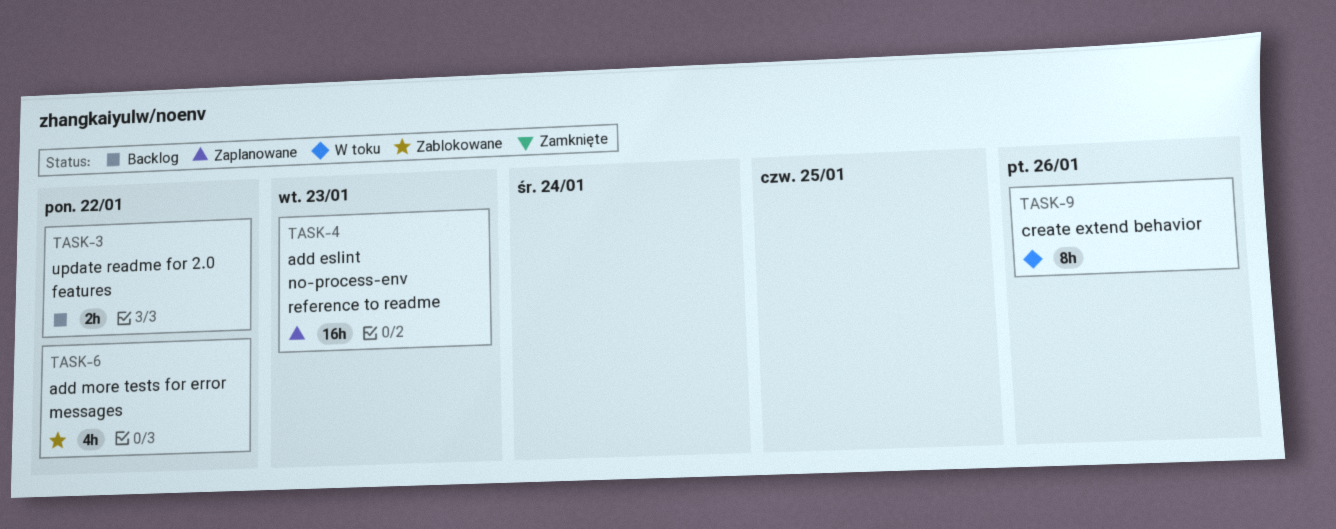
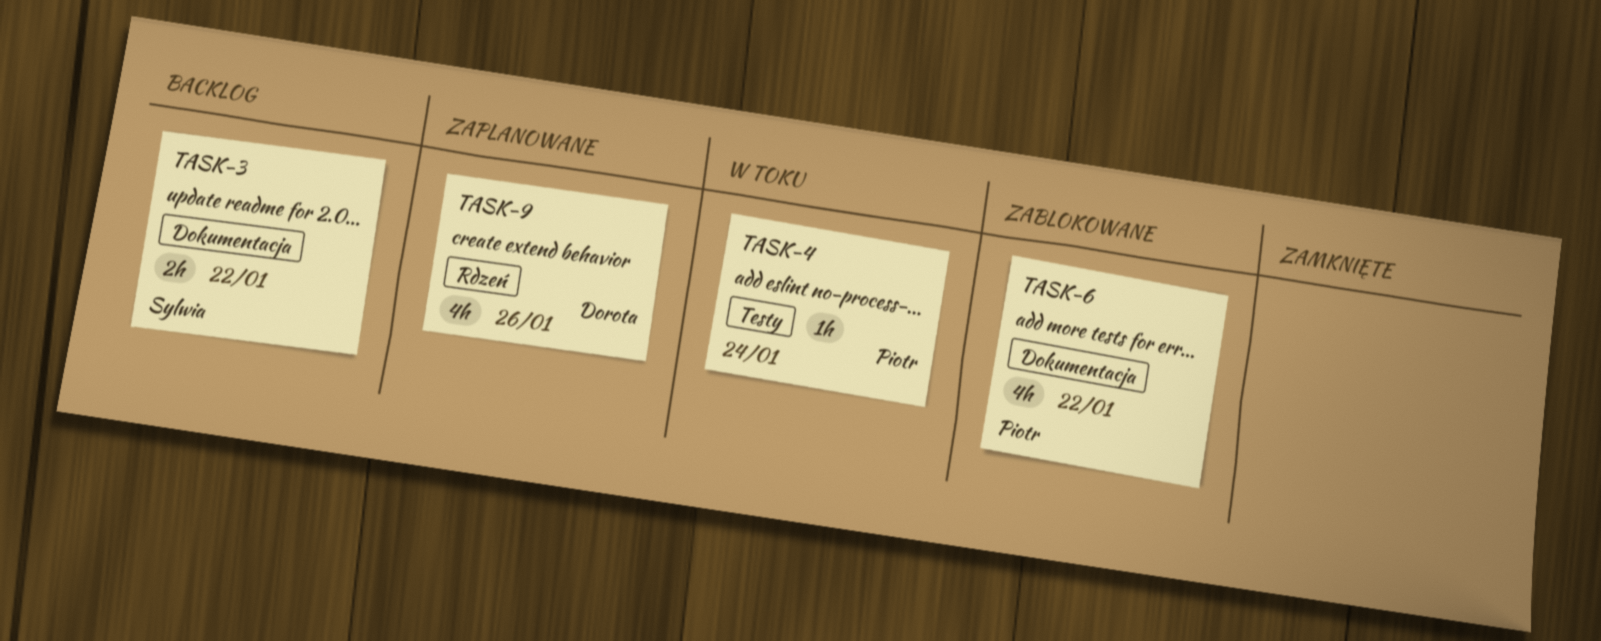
TASK-4, status: Zaplanowane -> W toku
TASK-4, estimate: 16h -> 1h
TASK-4, due: Jan 23 -> Jan 24
TASK-9, status: W toku -> Zaplanowane
TASK-9, estimate: 8h -> 4h

